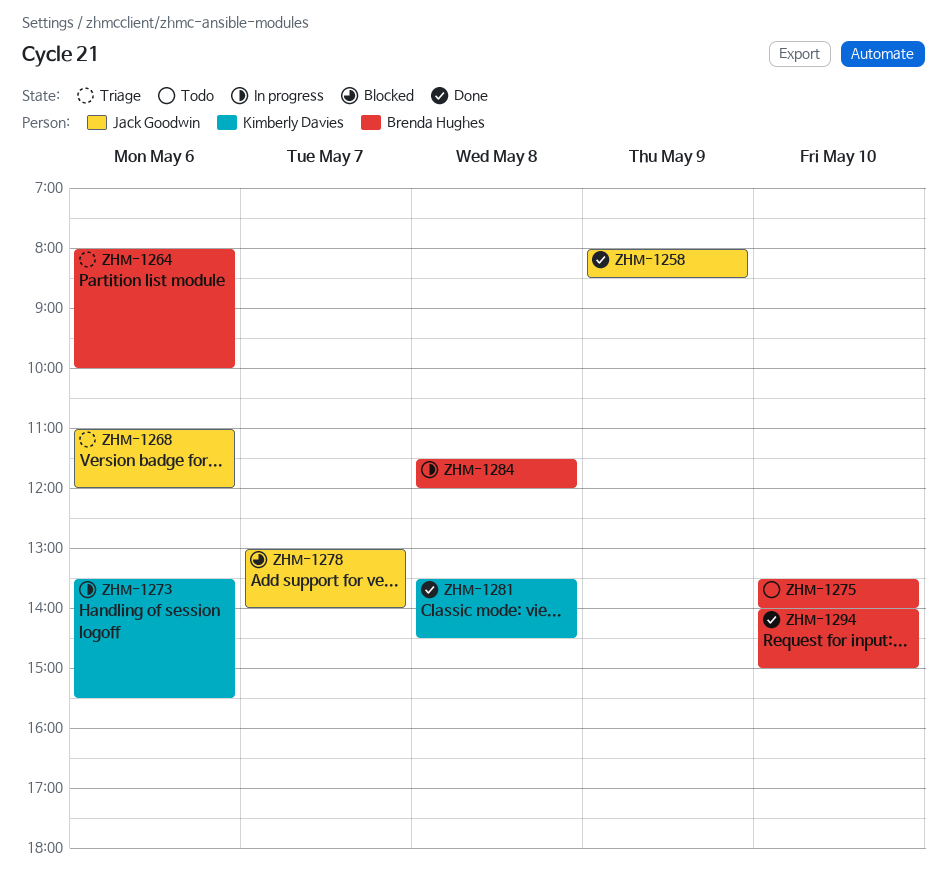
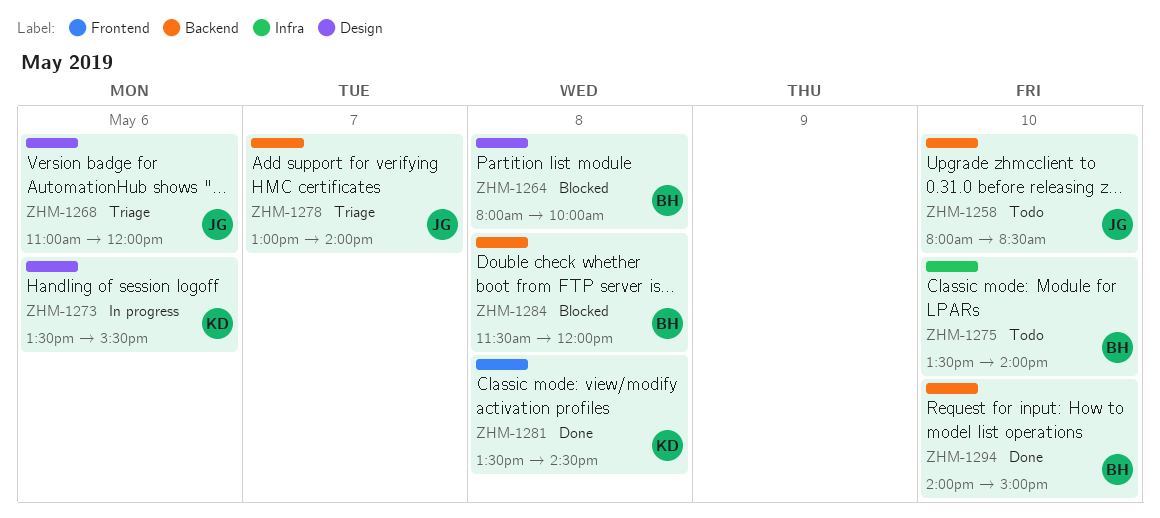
ZHM-1258, status: Done -> Todo
ZHM-1258, day: May 9 -> May 10
ZHM-1264, status: Triage -> Blocked
ZHM-1264, day: May 6 -> May 8
ZHM-1278, status: Blocked -> Triage
ZHM-1284, status: In progress -> Blocked

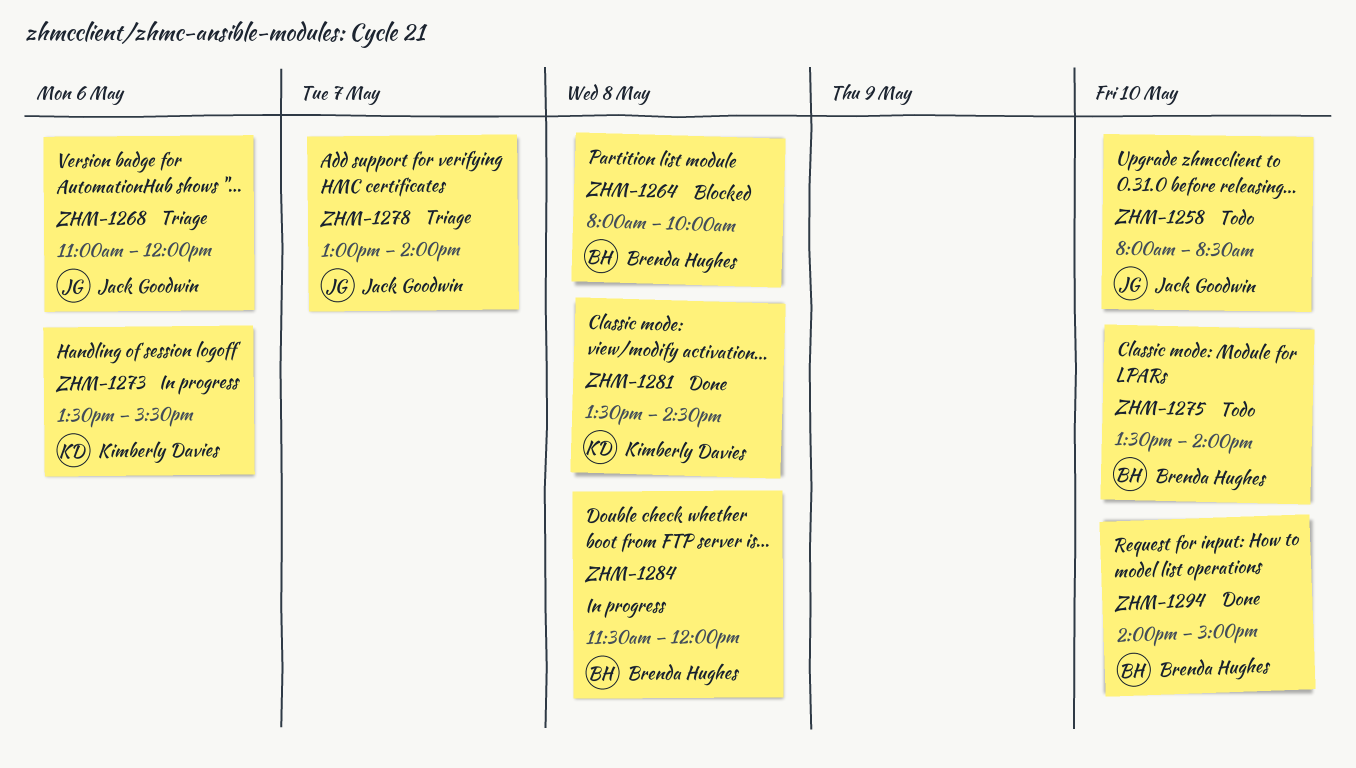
ZHM-1284, status: Blocked -> In progress

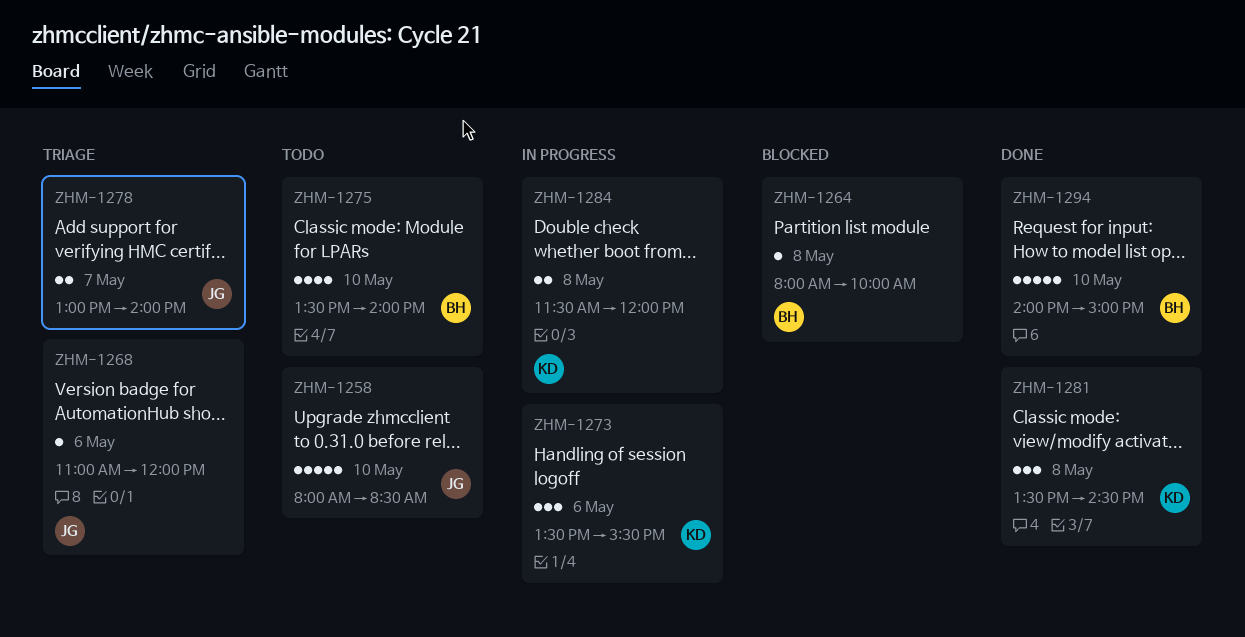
ZHM-1284, owner: Brenda Hughes -> Kimberly Davies

